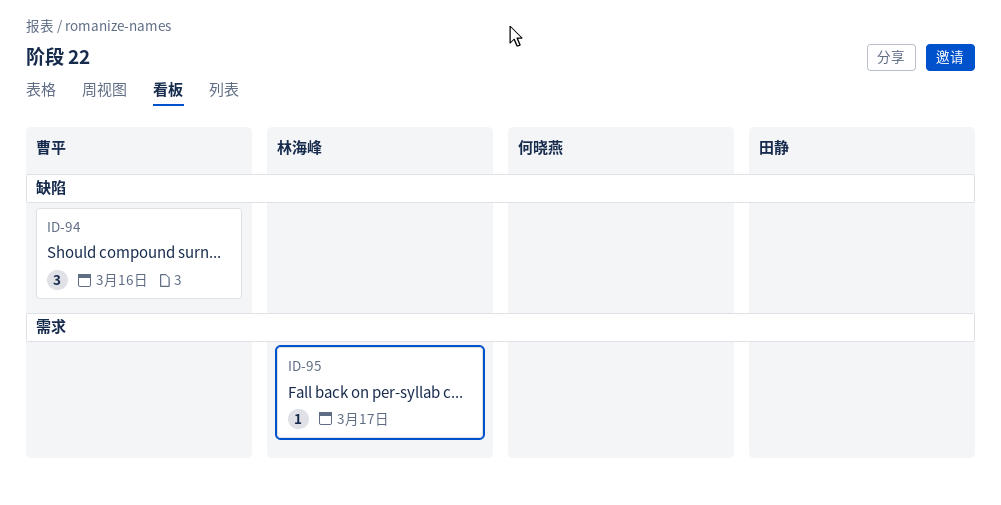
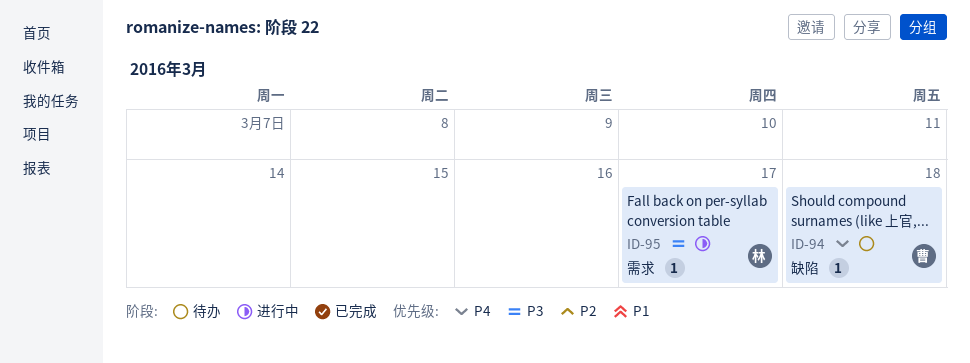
ID-94, estimate: 3 -> 1
ID-94, due: Mar 16 -> Mar 18

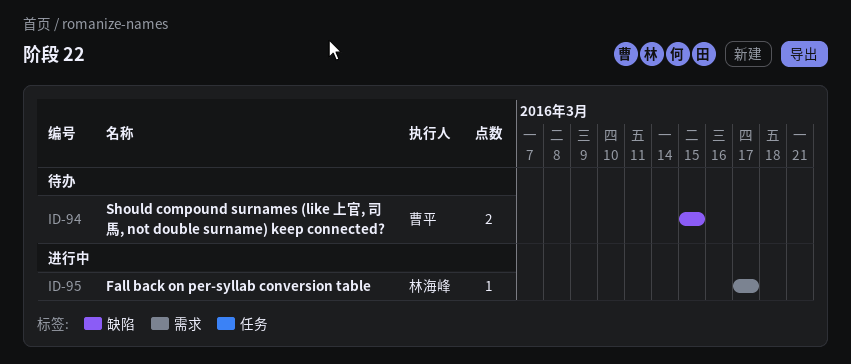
ID-94, estimate: 1 -> 2
ID-94, due: Mar 18 -> Mar 15

